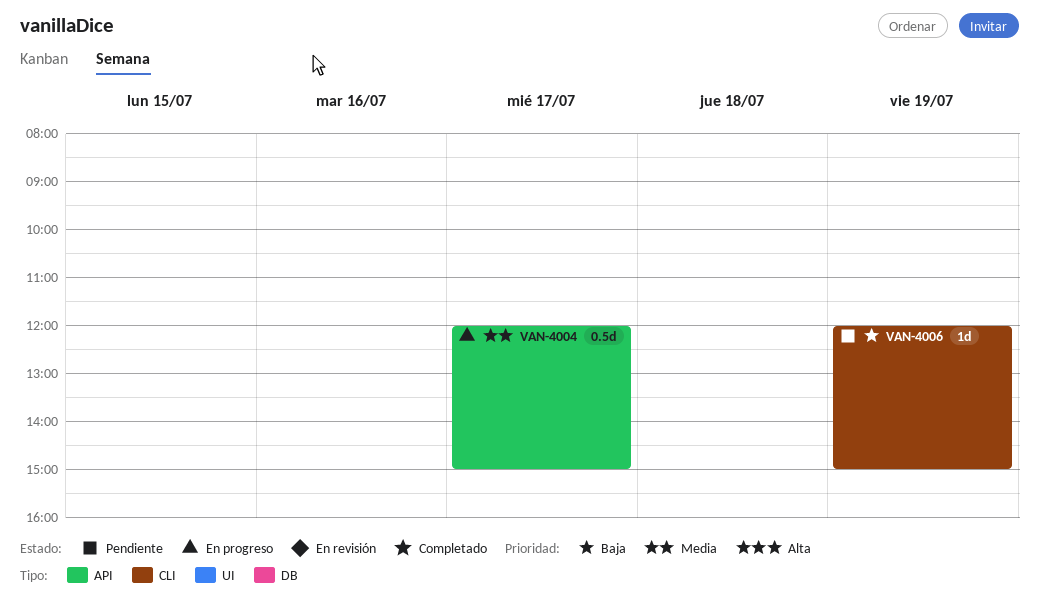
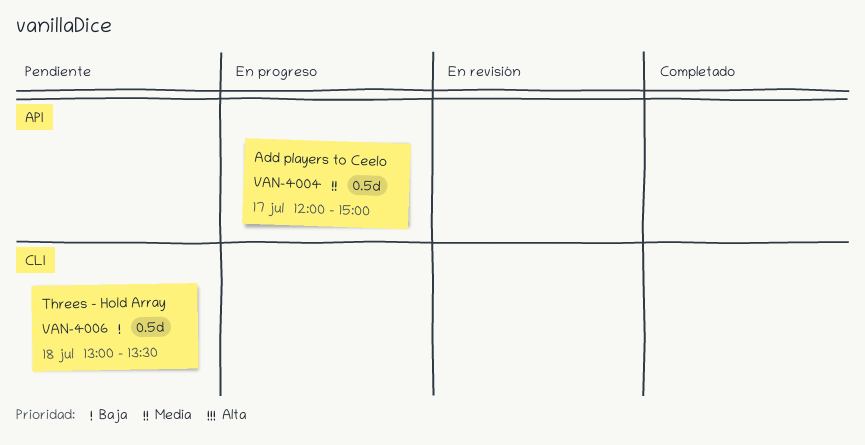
VAN-4006, estimate: 1d -> 0.5d
VAN-4006, day: Jul 19 -> Jul 18
VAN-4006, begins: 12:00 -> 13:00
VAN-4006, ends: 15:00 -> 13:30

